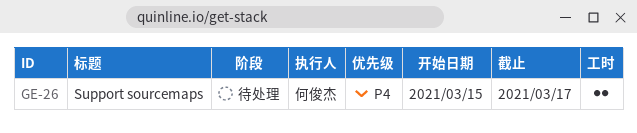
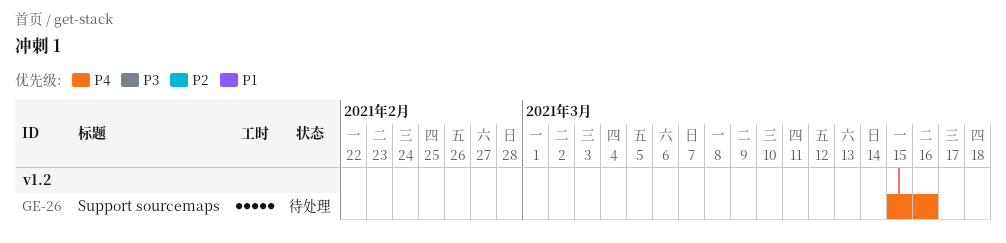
GE-26, estimate: 2 -> 5
GE-26, due: Mar 17 -> Mar 16

